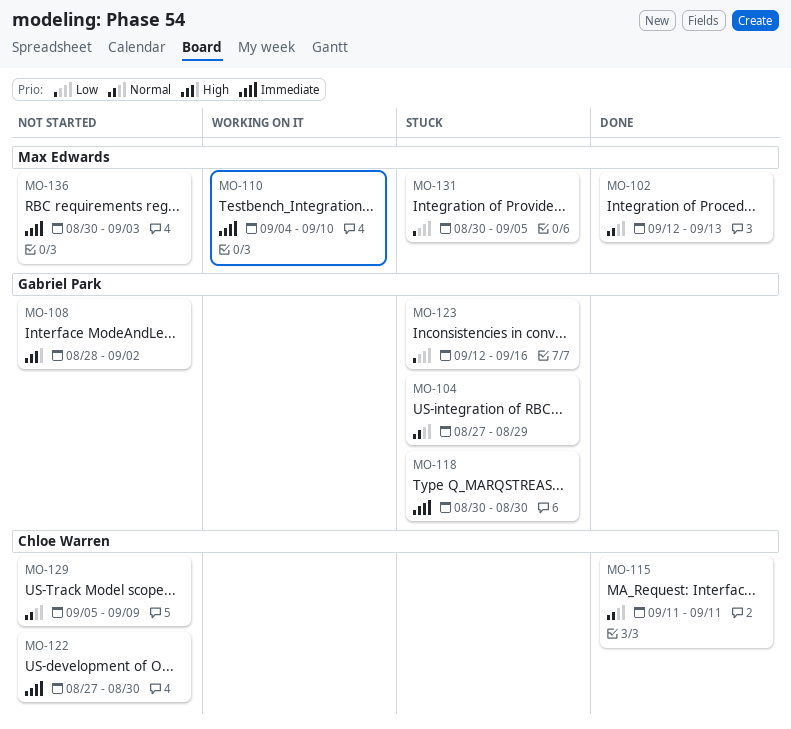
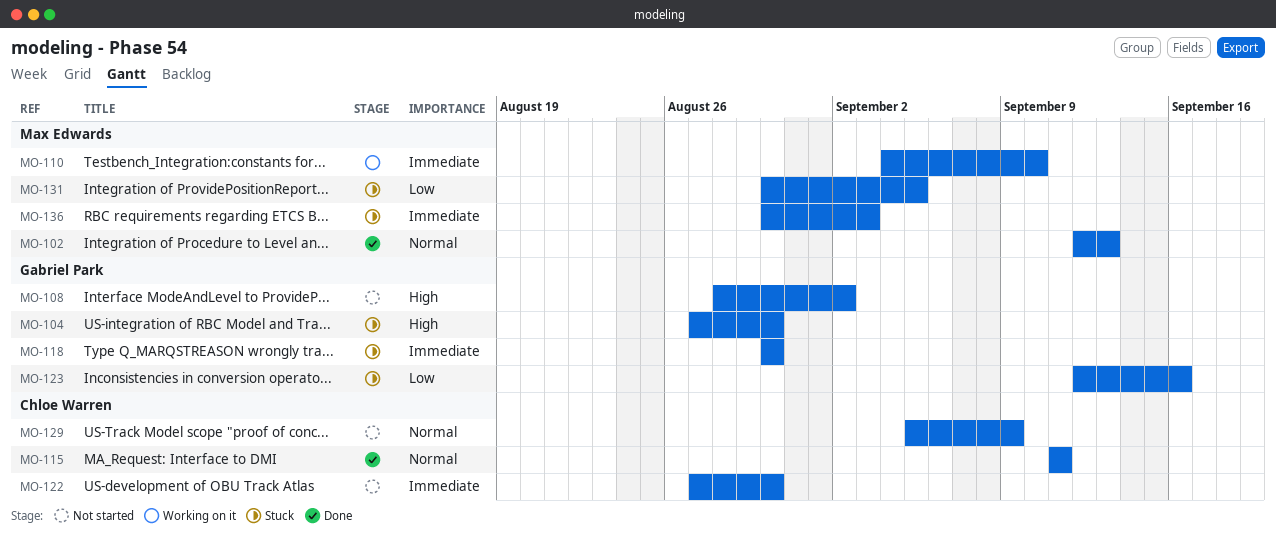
MO-104, priority: Normal -> High
MO-104, due: Aug 29 -> Aug 30
MO-136, status: Not started -> Stuck

